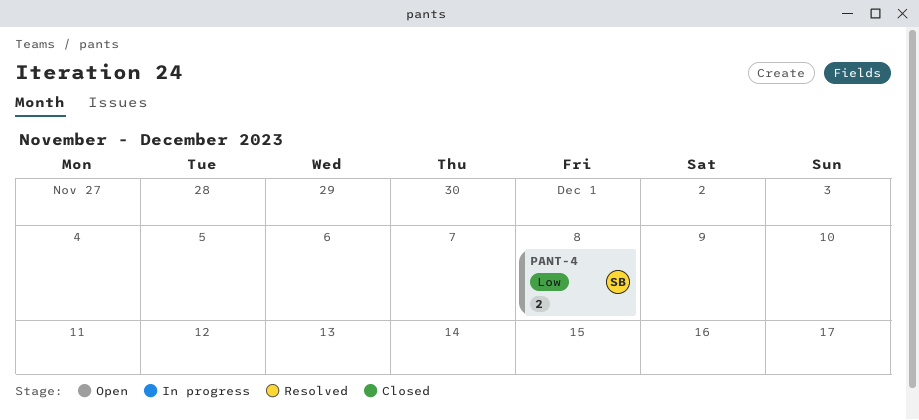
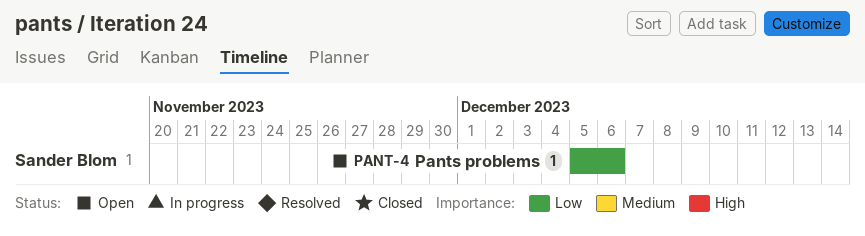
PANT-4, estimate: 2 -> 1
PANT-4, due: Dec 8 -> Dec 6

